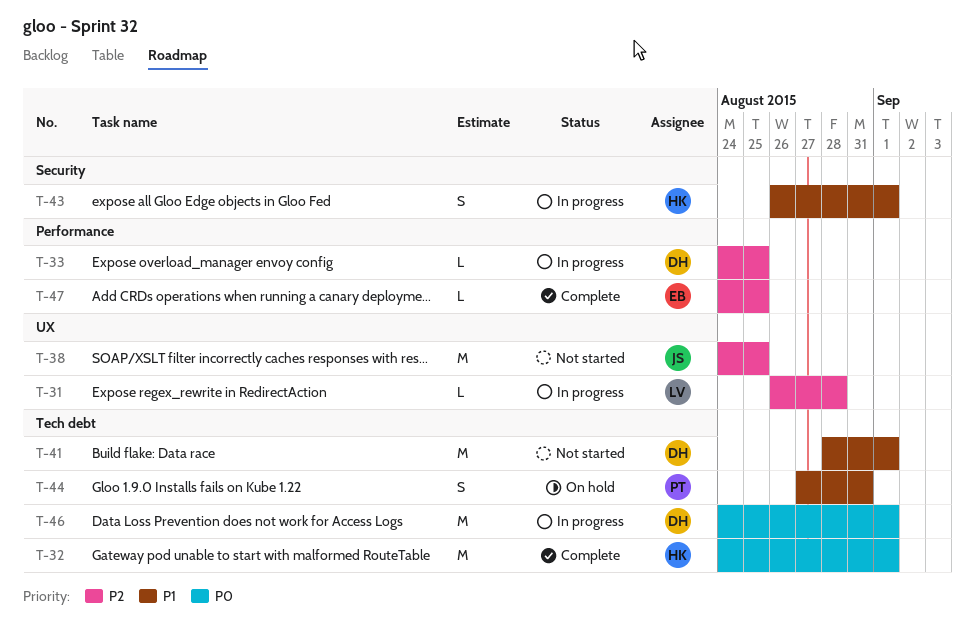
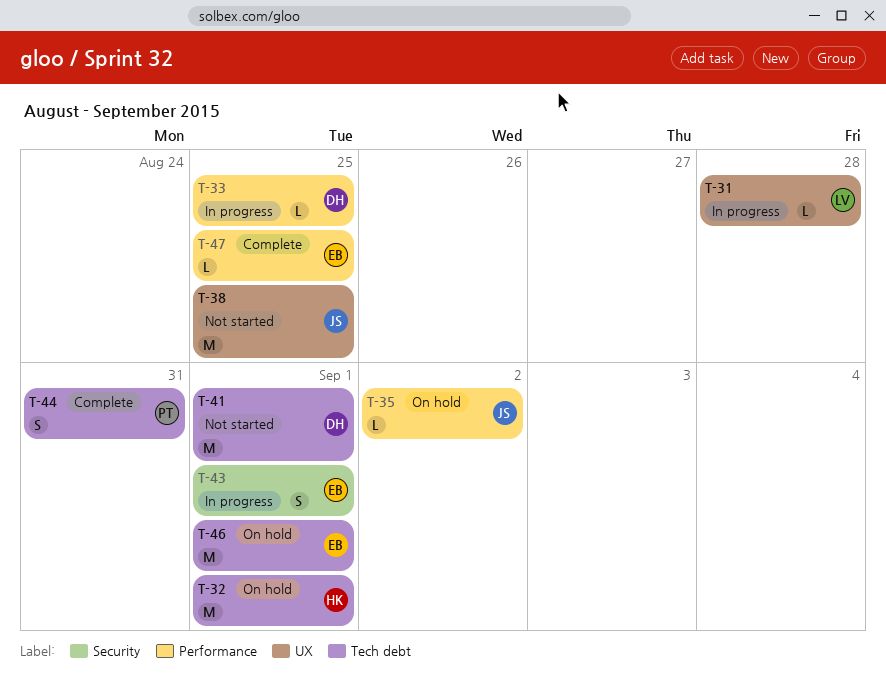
T-32, status: Complete -> On hold
T-35: none -> present
T-43, owner: HK -> EB
T-44, status: On hold -> Complete
T-46, status: In progress -> On hold
T-46, owner: DH -> EB

